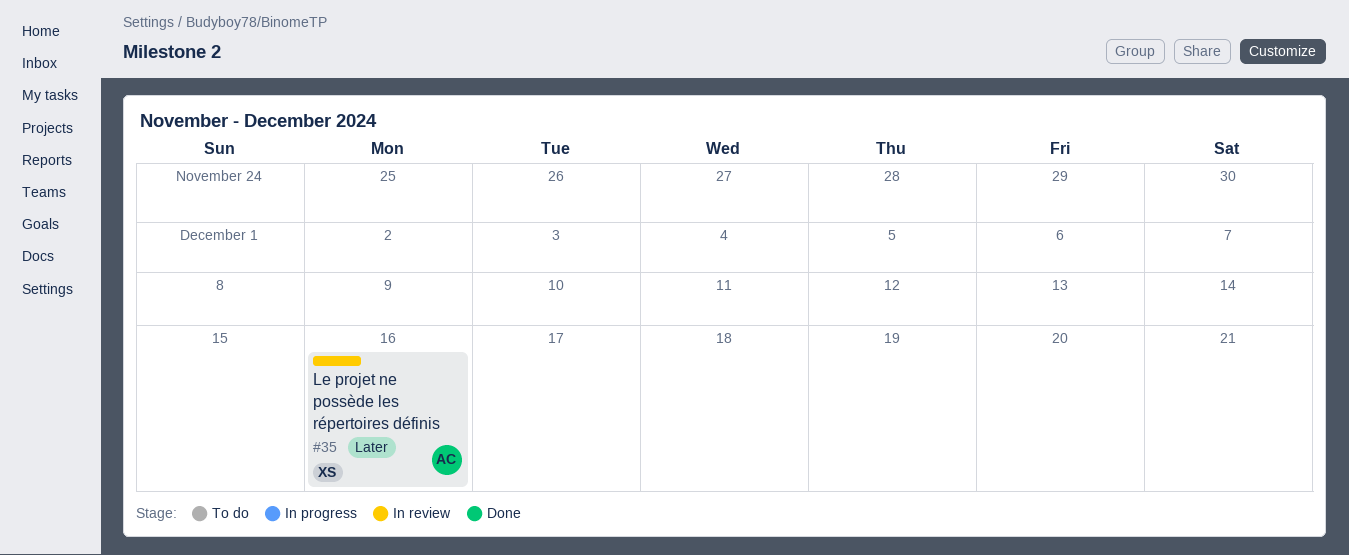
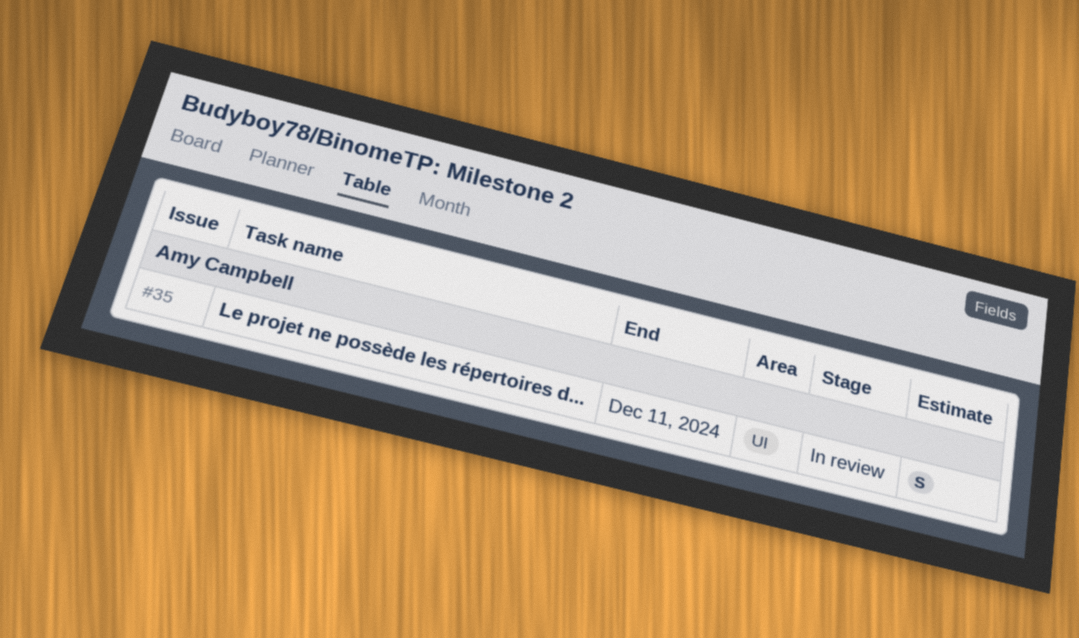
#35, estimate: XS -> S
#35, due: Dec 16 -> Dec 11

